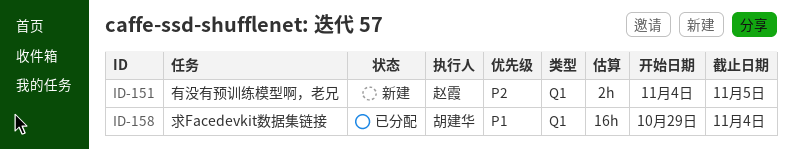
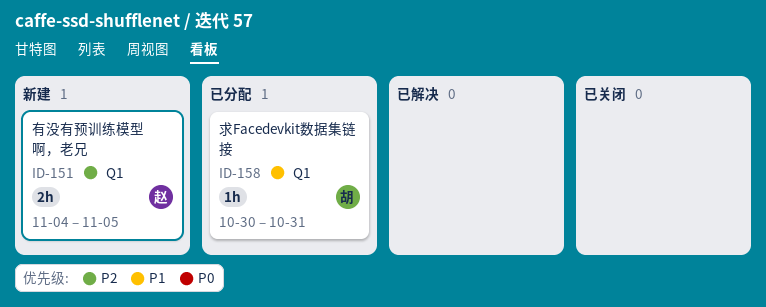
ID-158, estimate: 16h -> 1h
ID-158, start: Oct 29 -> Oct 30
ID-158, due: Nov 4 -> Oct 31

